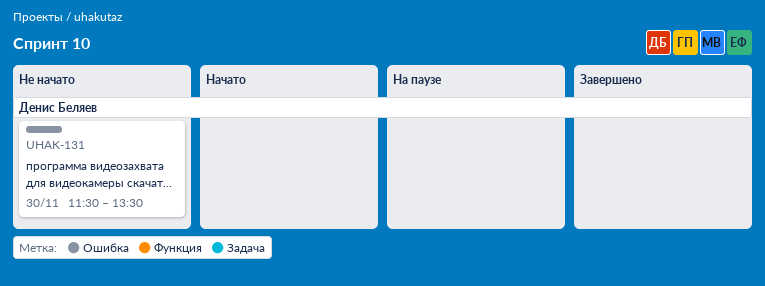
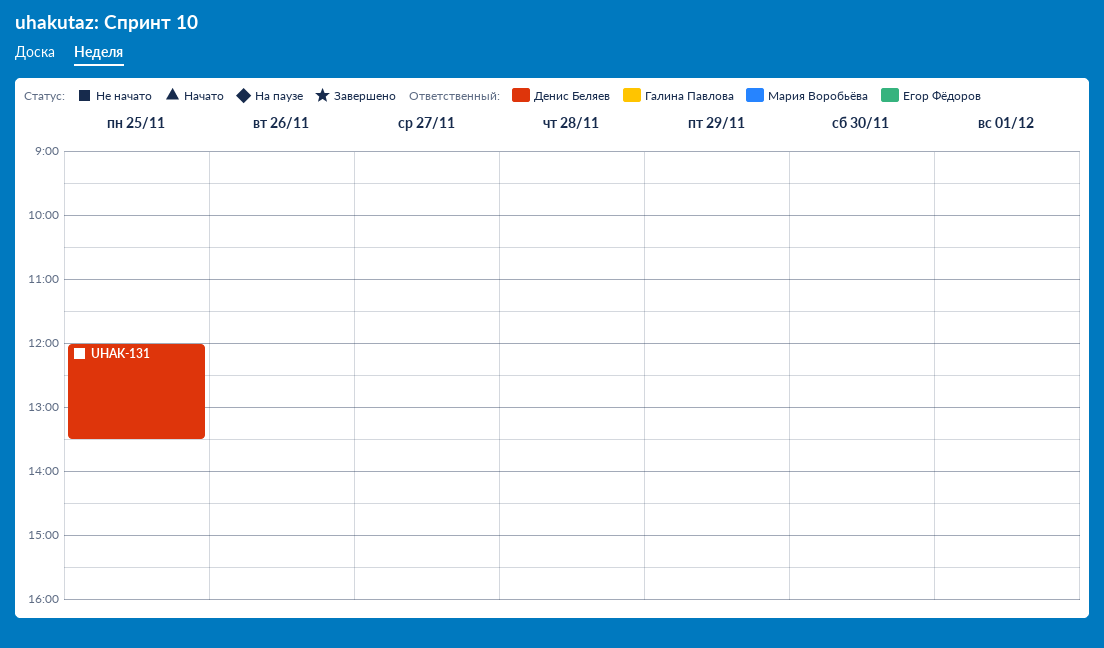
UHAK-131, day: Nov 30 -> Nov 25
UHAK-131, begins: 11:30 -> 12:00

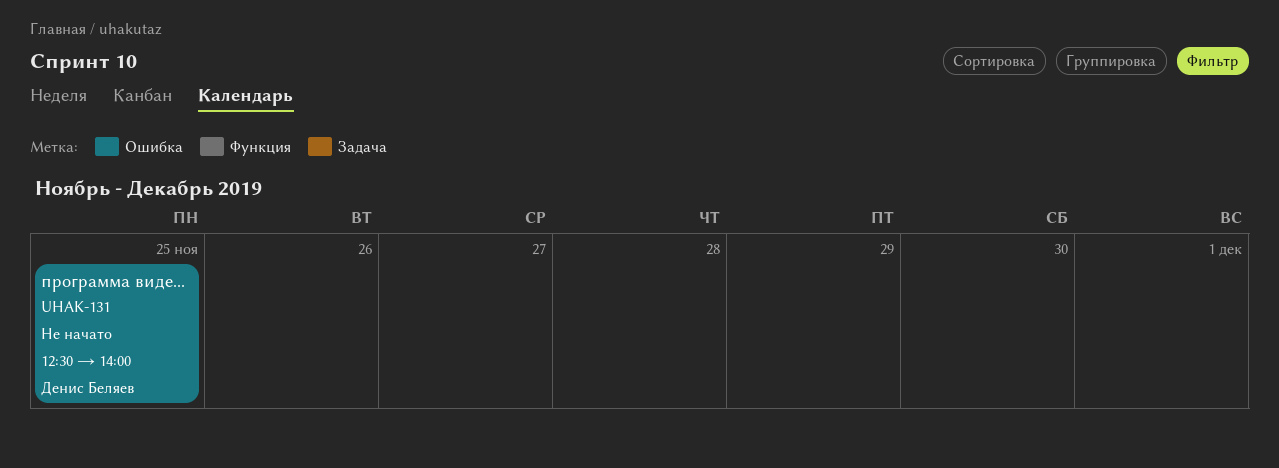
UHAK-131, begins: 12:00 -> 12:30
UHAK-131, ends: 13:30 -> 14:00

